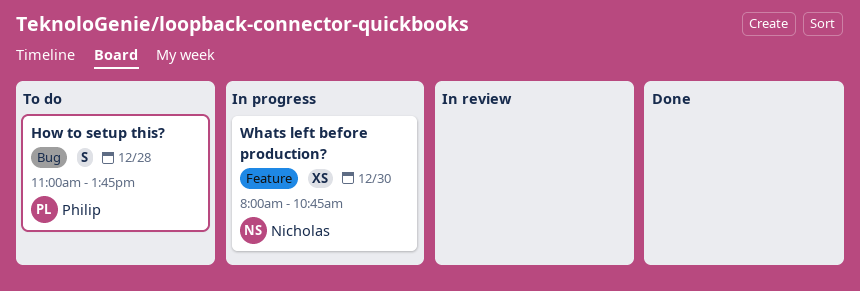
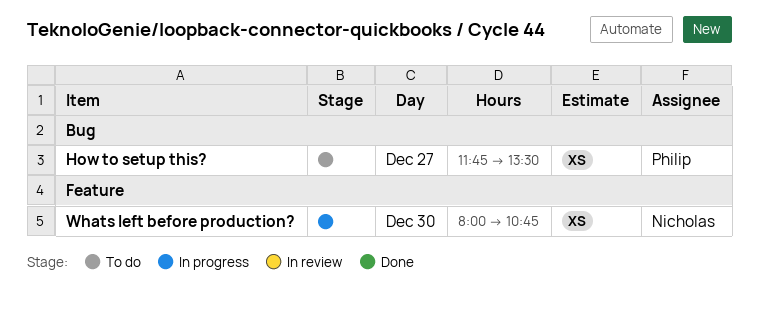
How to setup this?, estimate: S -> XS
How to setup this?, day: Dec 28 -> Dec 27
How to setup this?, begins: 11:00 -> 11:45
How to setup this?, ends: 13:45 -> 13:30

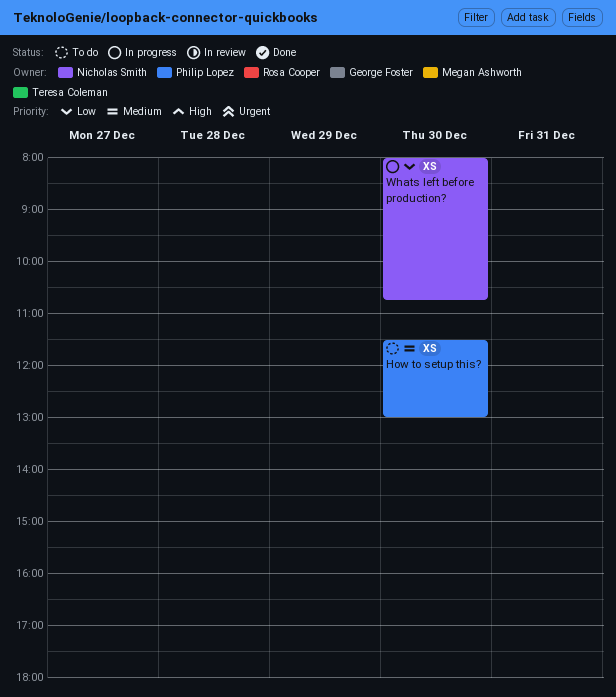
How to setup this?, day: Dec 27 -> Dec 30
How to setup this?, begins: 11:45 -> 11:30
How to setup this?, ends: 13:30 -> 13:00

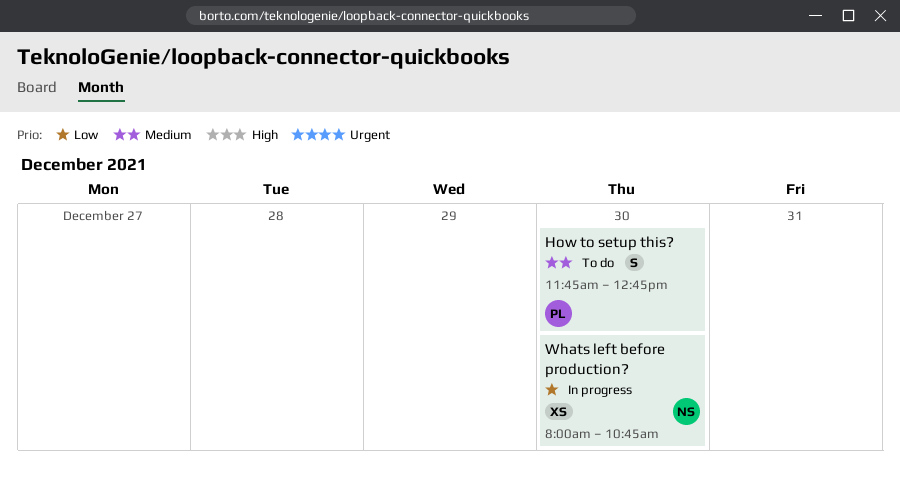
How to setup this?, estimate: XS -> S
How to setup this?, begins: 11:30 -> 11:45
How to setup this?, ends: 13:00 -> 12:45

